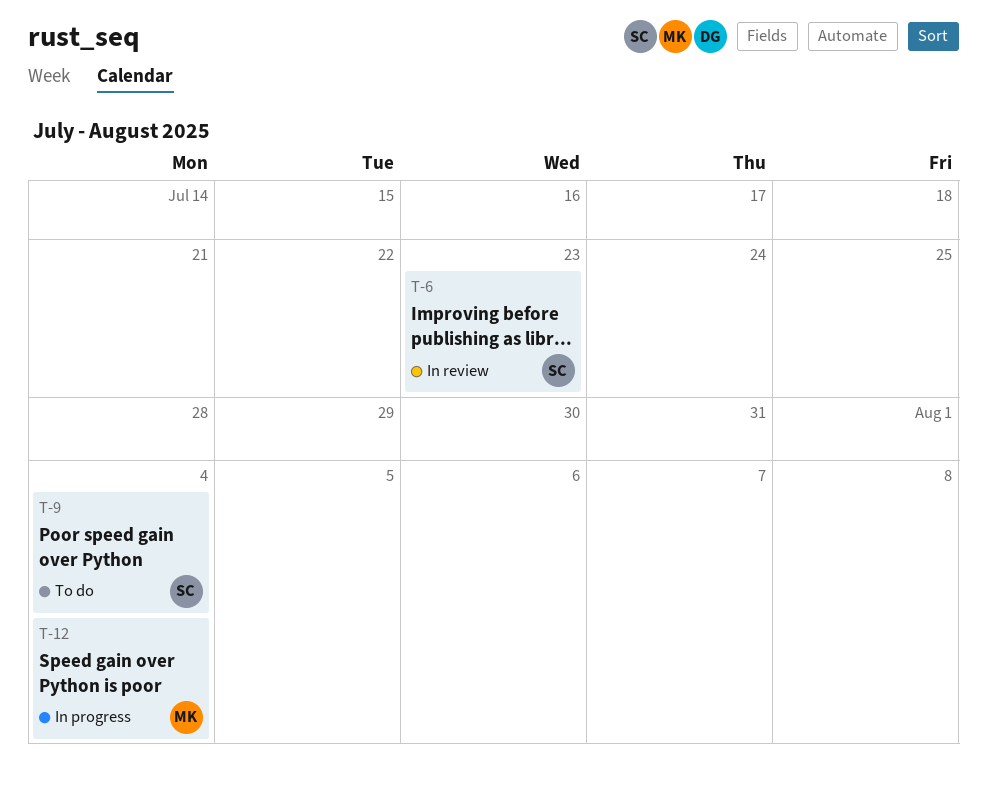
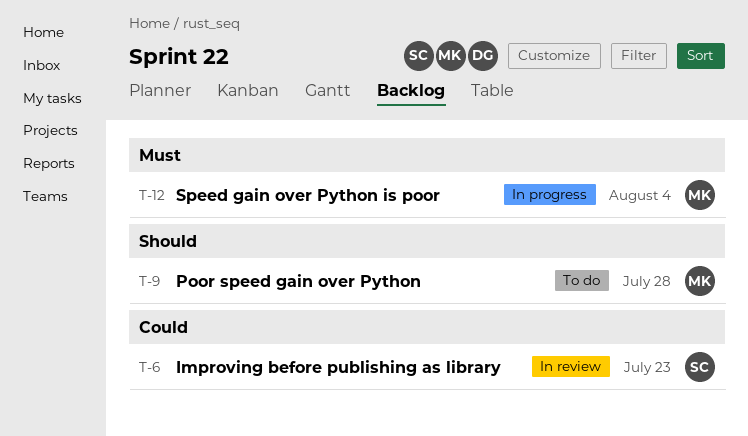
T-9, owner: SC -> MK
T-9, due: Aug 4 -> Jul 28

